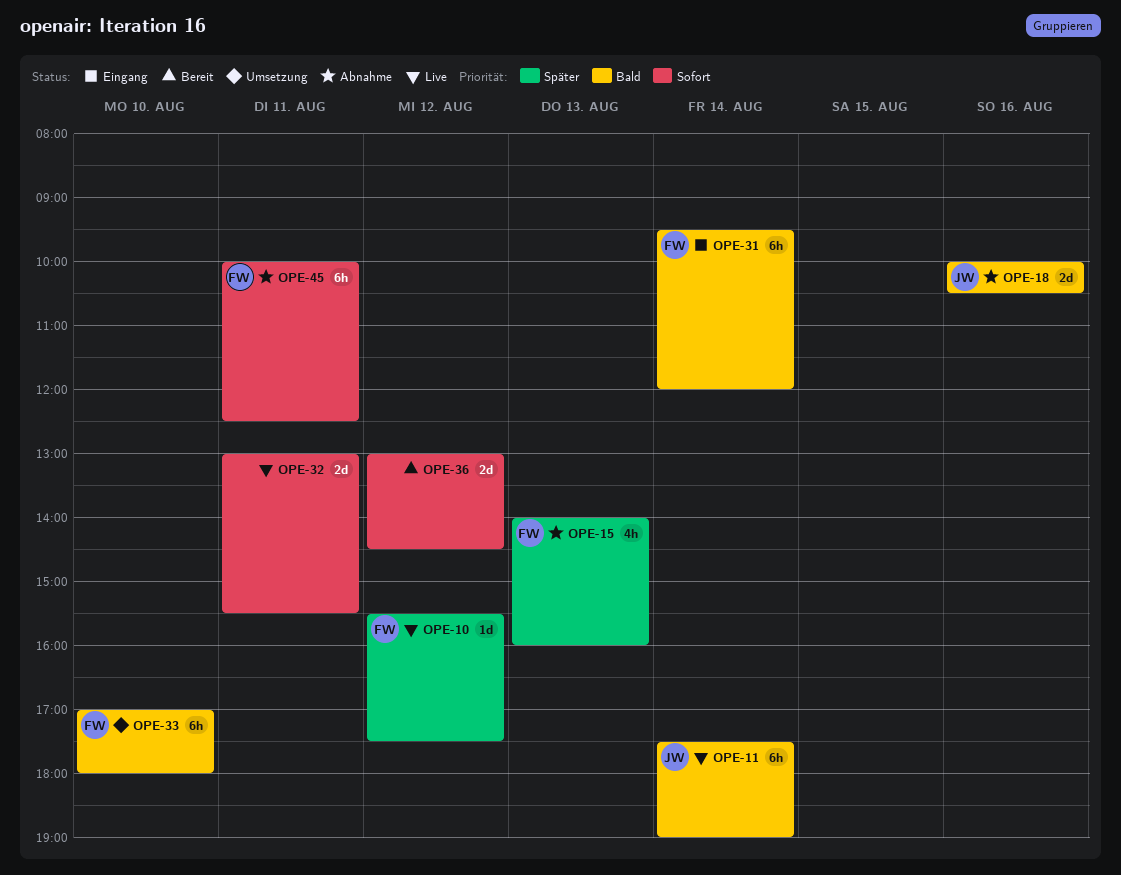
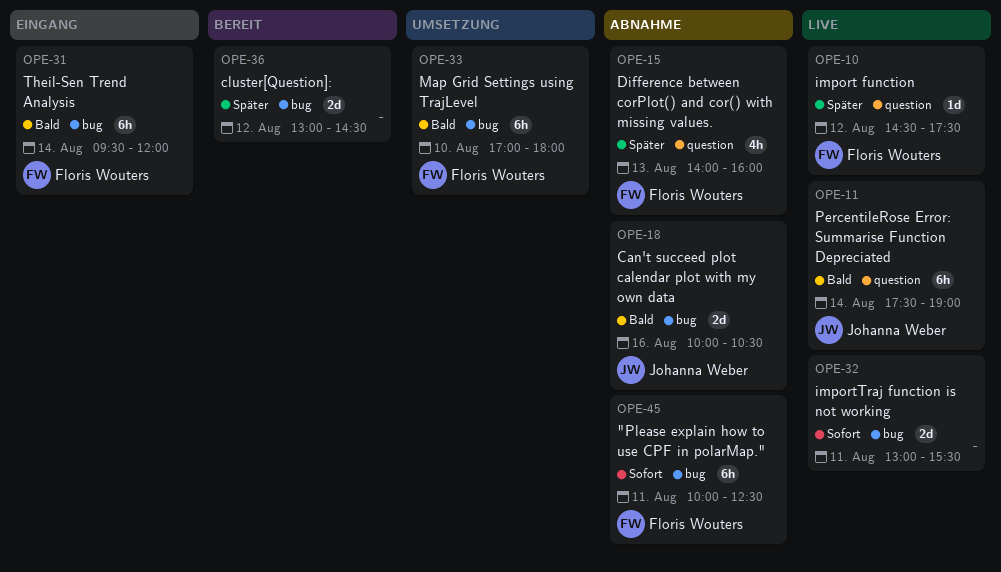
OPE-10, begins: 15:30 -> 14:30
OPE-36, priority: Sofort -> Später

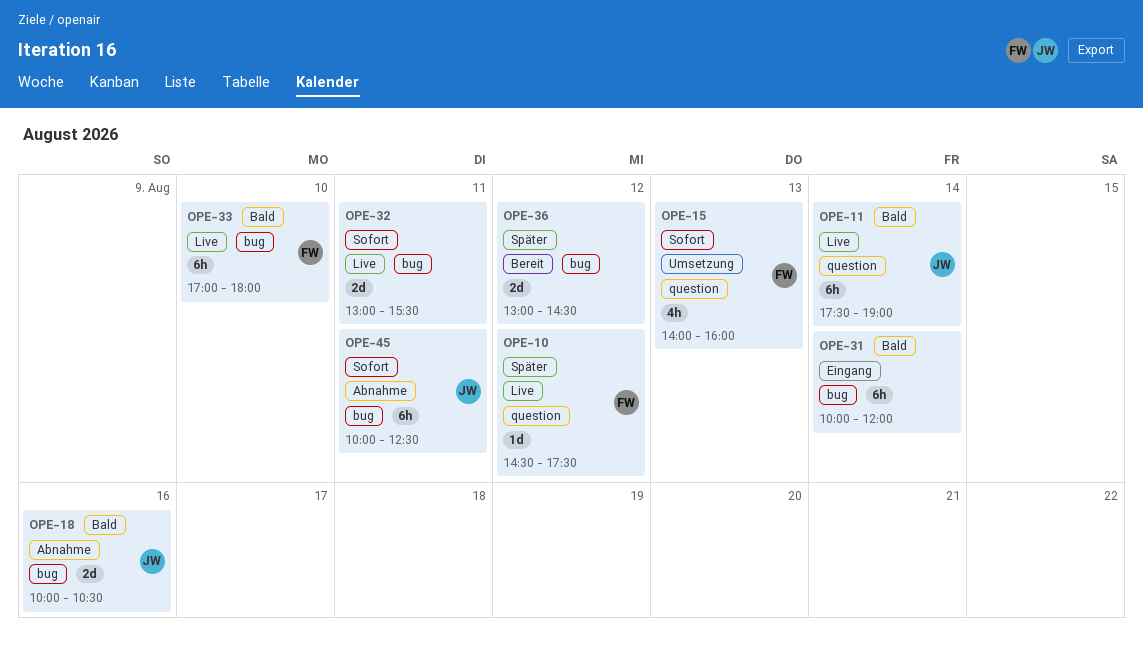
OPE-15, status: Abnahme -> Umsetzung
OPE-15, priority: Später -> Sofort
OPE-31, owner: Floris Wouters -> none
OPE-31, begins: 09:30 -> 10:00
OPE-33, status: Umsetzung -> Live
OPE-45, owner: Floris Wouters -> Johanna Weber

